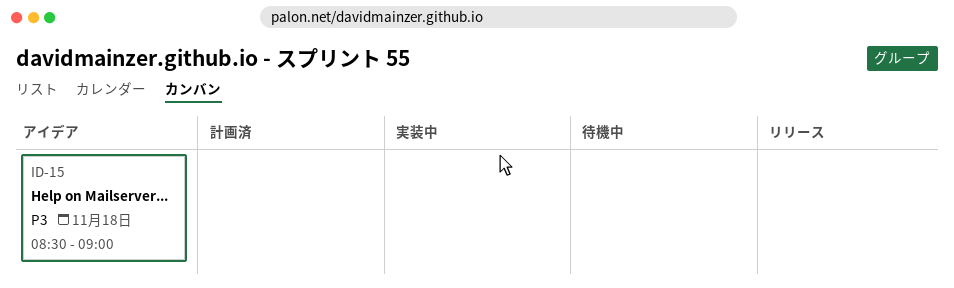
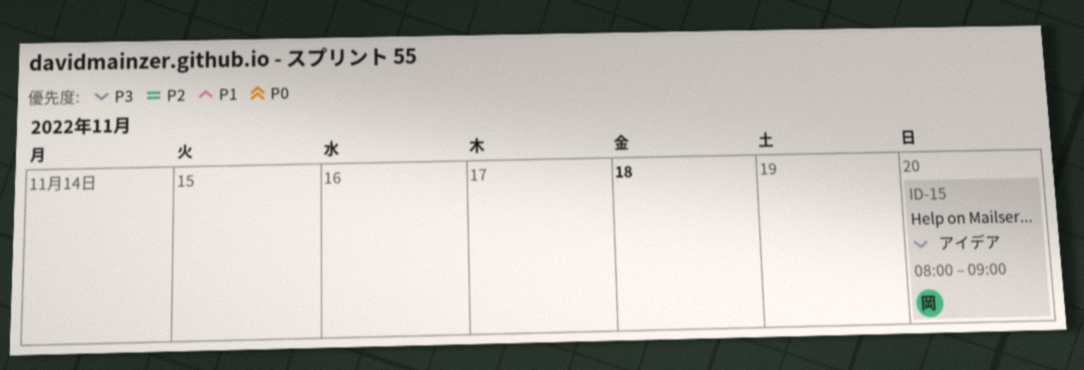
ID-15, day: Nov 18 -> Nov 20
ID-15, begins: 08:30 -> 08:00

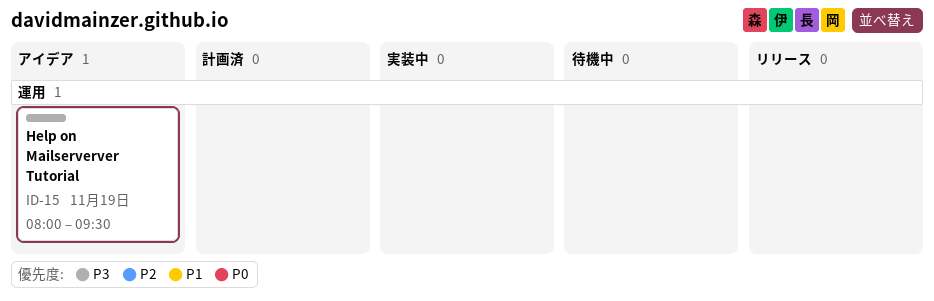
ID-15, day: Nov 20 -> Nov 19
ID-15, ends: 09:00 -> 09:30

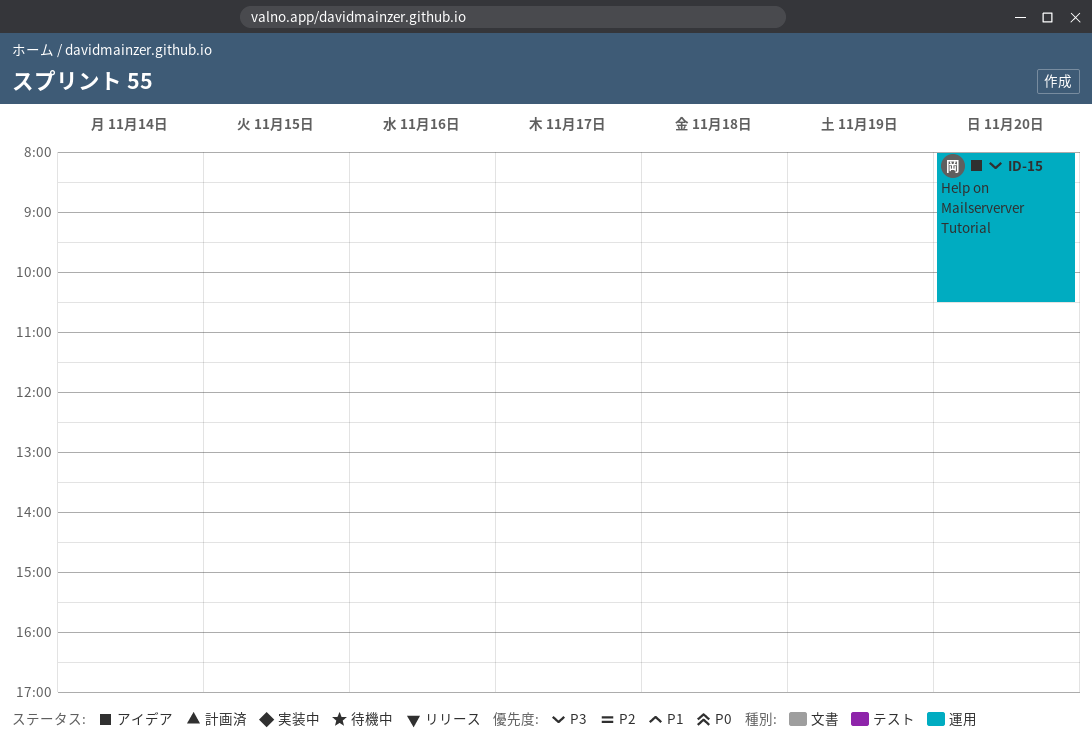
ID-15, day: Nov 19 -> Nov 20
ID-15, ends: 09:30 -> 10:30

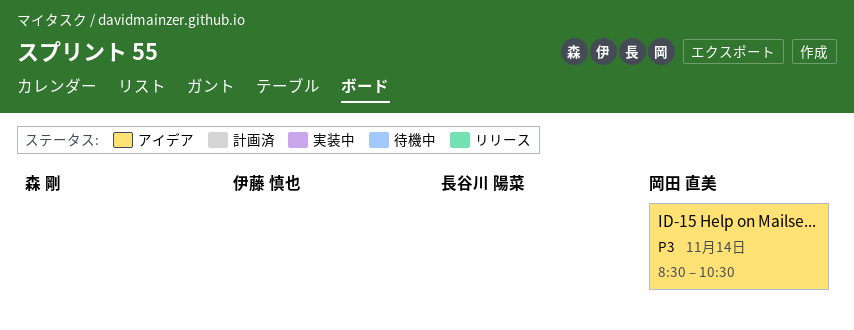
ID-15, day: Nov 20 -> Nov 14
ID-15, begins: 08:00 -> 08:30

